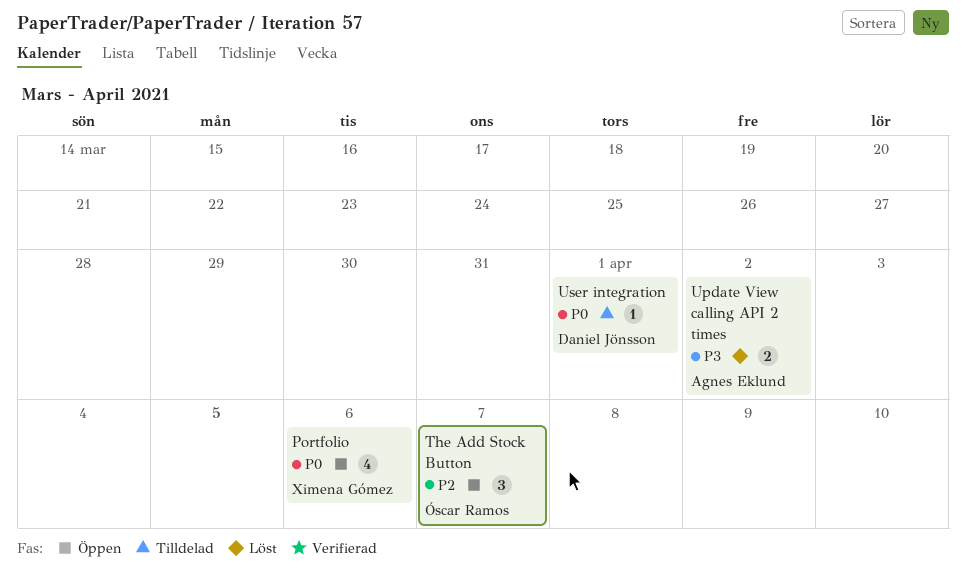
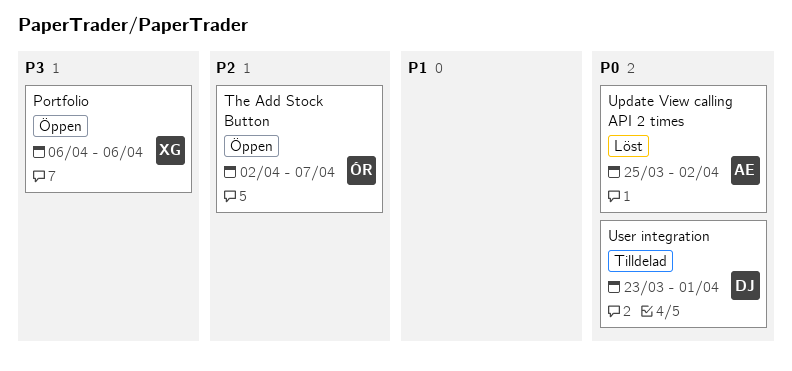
Portfolio, priority: P0 -> P3
Update View calling API 2 times, priority: P3 -> P0

